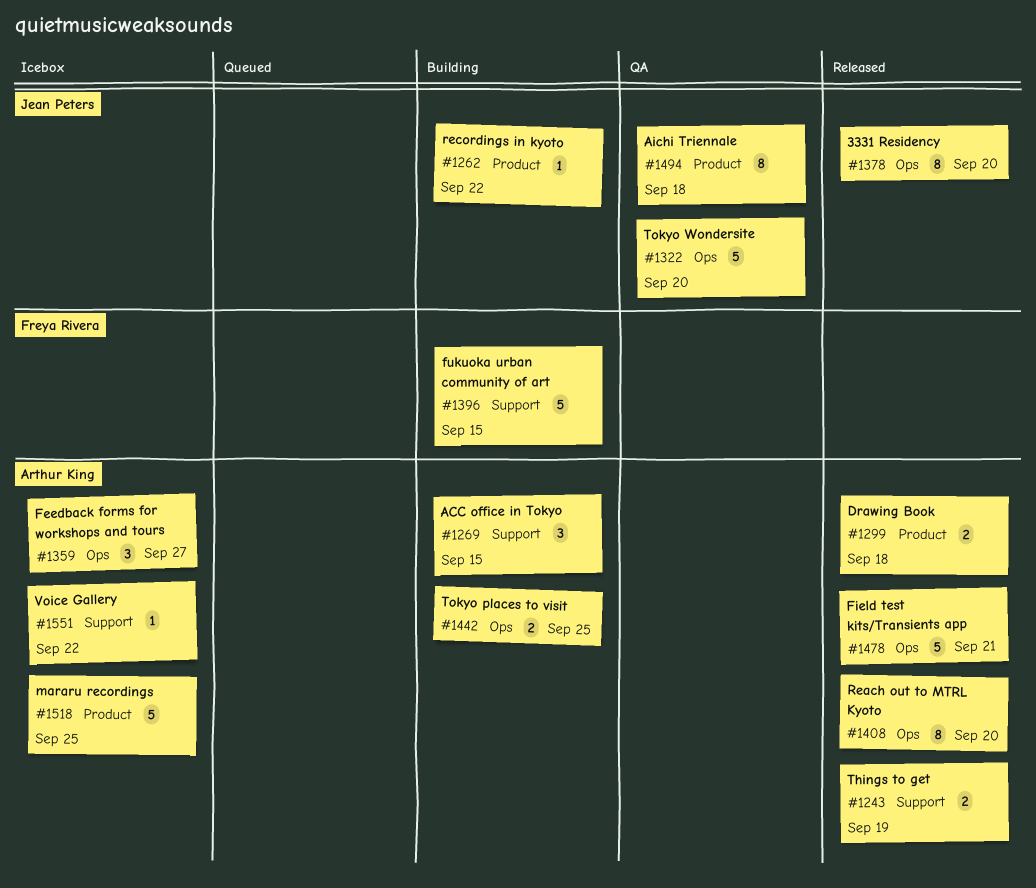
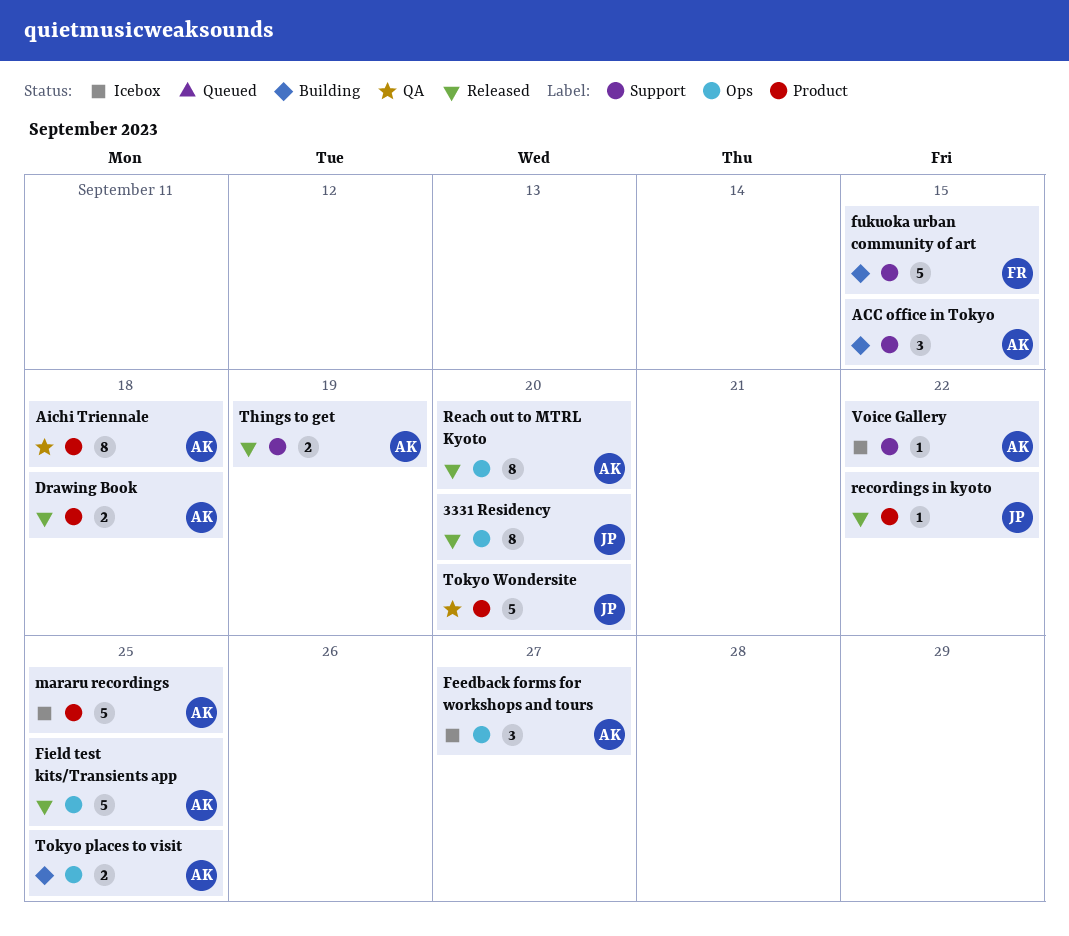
Aichi Triennale, owner: Jean Peters -> Arthur King
Field test kits/Transients app, due: Sep 21 -> Sep 25
recordings in kyoto, status: Building -> Released
Tokyo Wondersite, label: Ops -> Product

